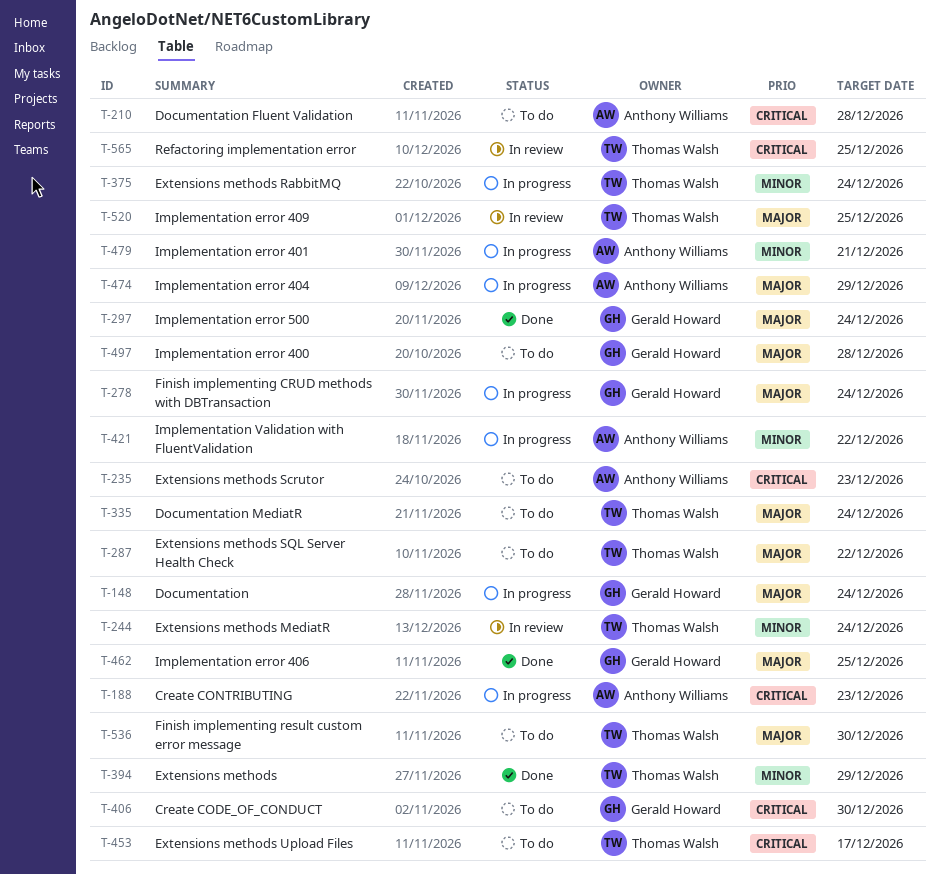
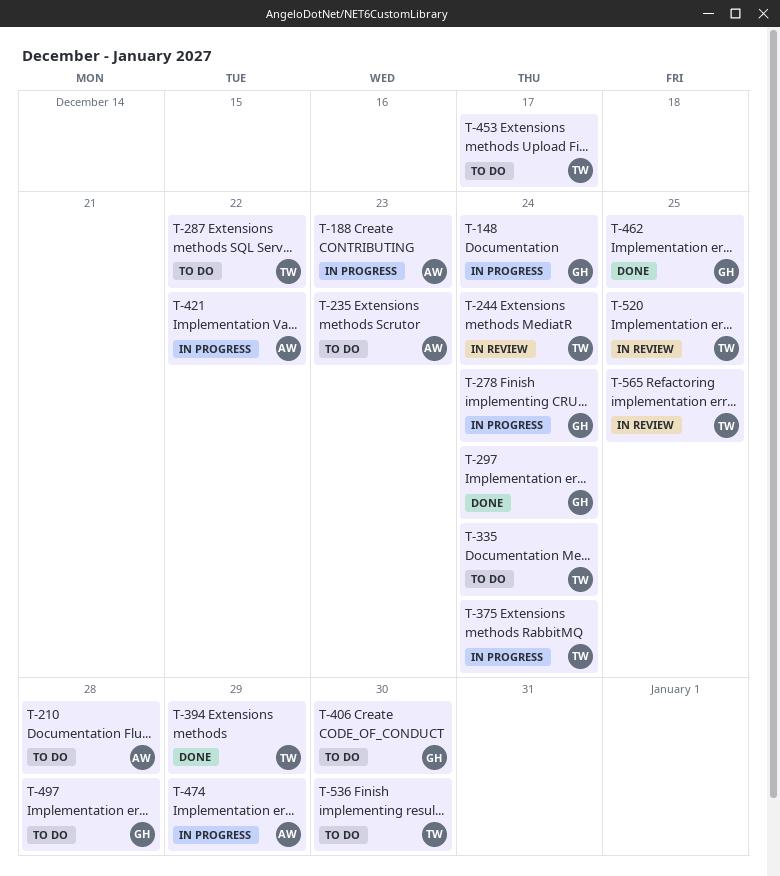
T-479: present -> none

